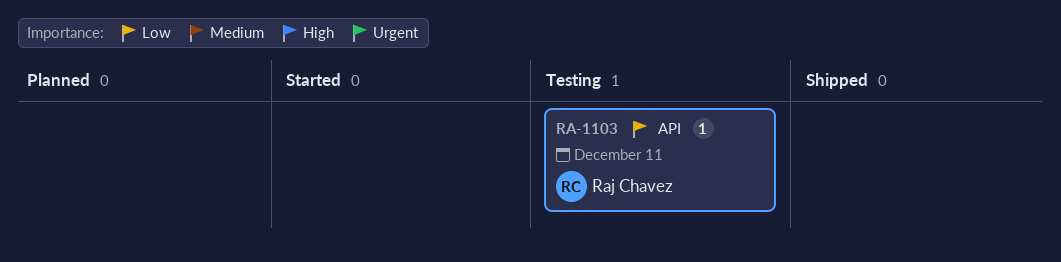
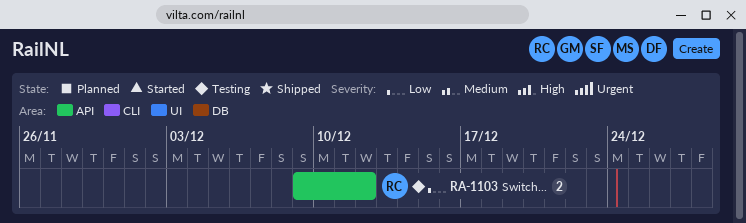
RA-1103, estimate: 1 -> 2
RA-1103, due: Dec 11 -> Dec 12

